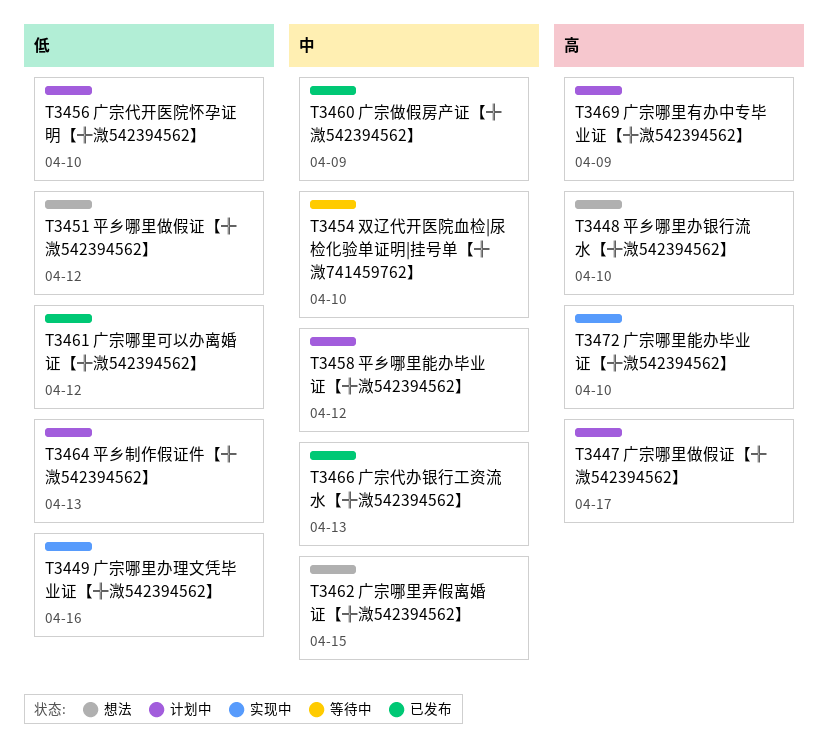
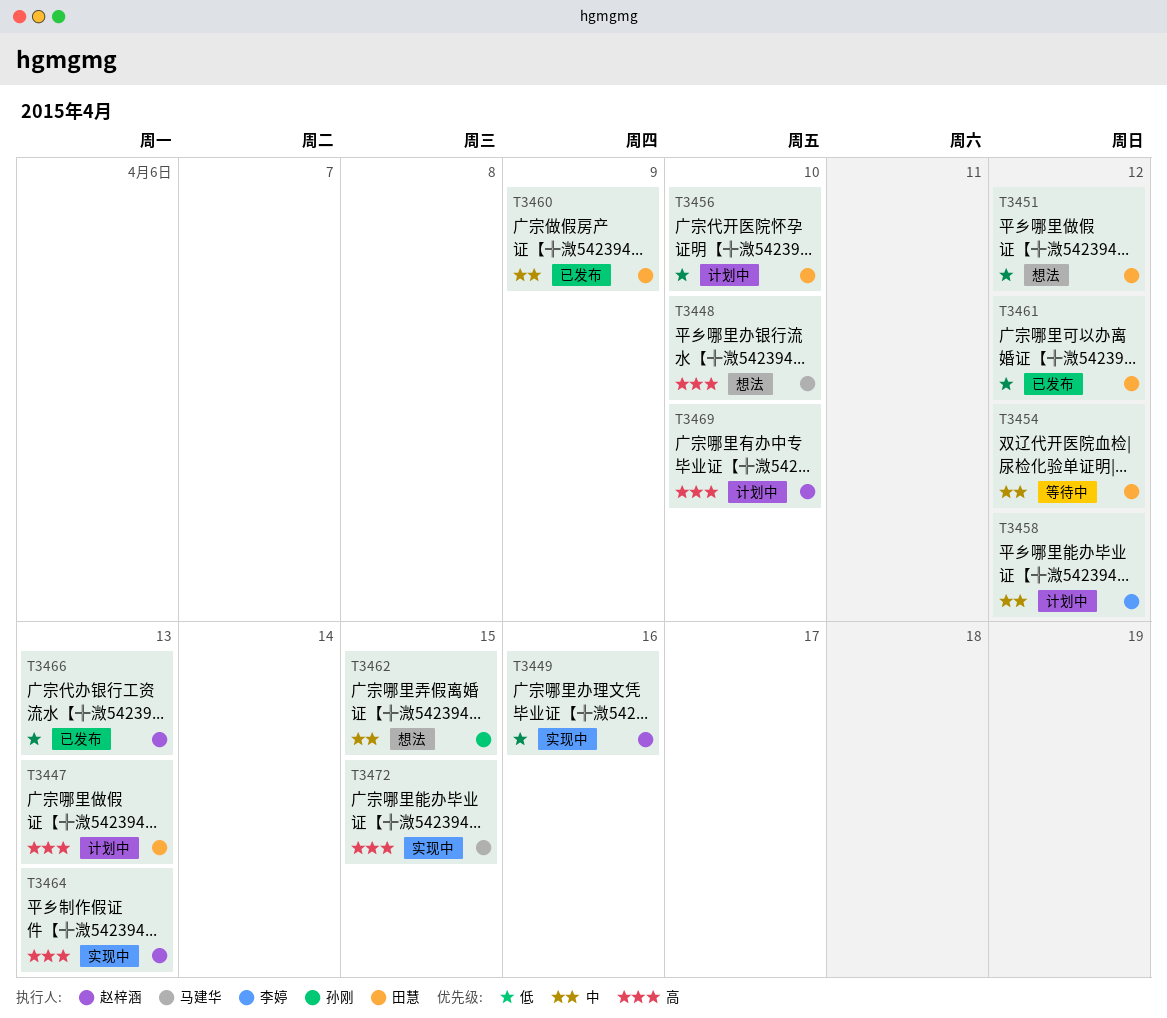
T3447, due: Apr 17 -> Apr 13
T3454, due: Apr 10 -> Apr 12
T3464, status: 计划中 -> 实现中
T3464, priority: 低 -> 高
T3466, priority: 中 -> 低
T3469, due: Apr 9 -> Apr 10
T3472, due: Apr 10 -> Apr 15

